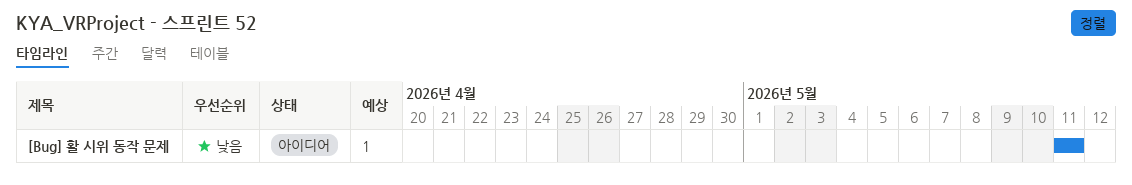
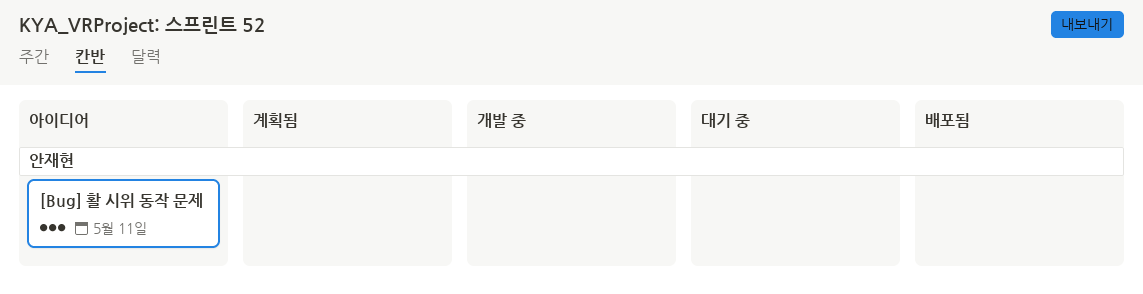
[Bug] 활 시위 동작 문제, estimate: 1 -> 3

